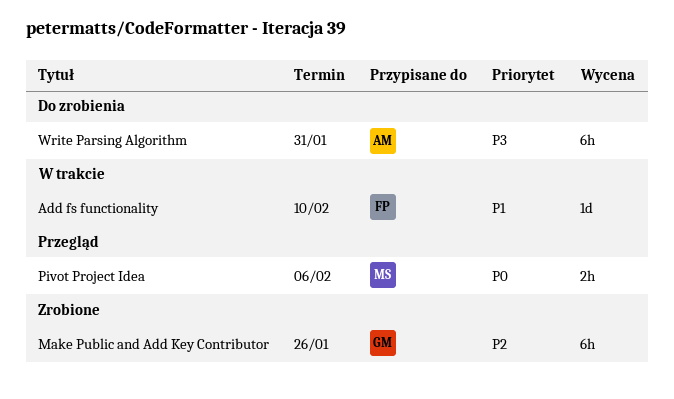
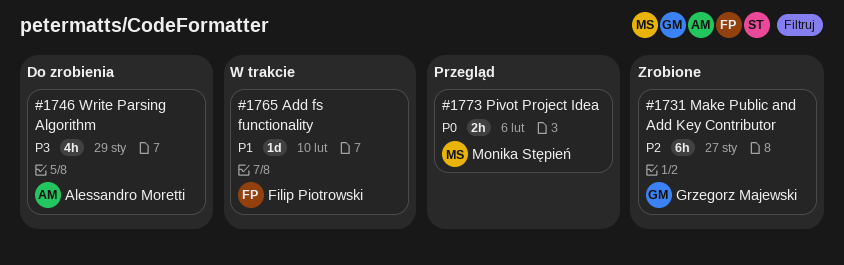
Make Public and Add Key Contributor, due: Jan 26 -> Jan 27
Write Parsing Algorithm, estimate: 6h -> 4h
Write Parsing Algorithm, due: Jan 31 -> Jan 29

